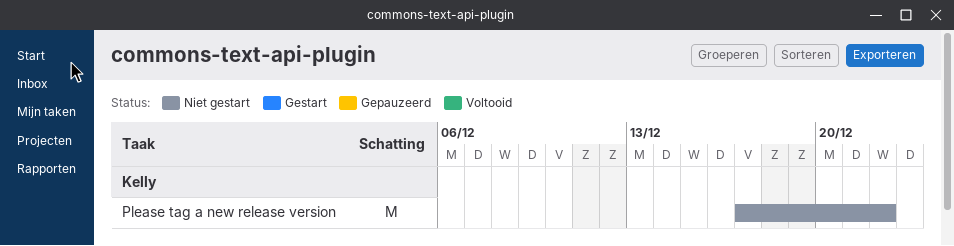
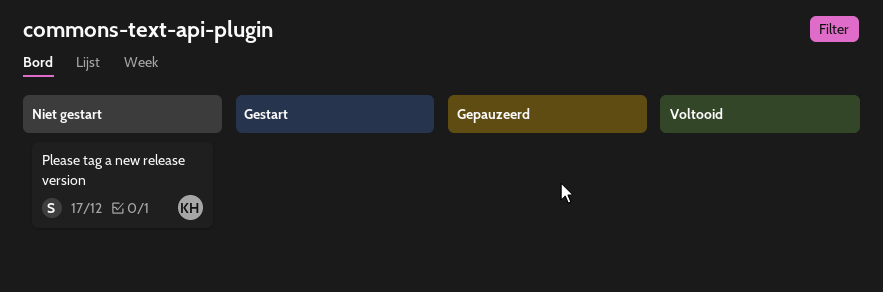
Please tag a new release version, estimate: M -> S
Please tag a new release version, due: Dec 22 -> Dec 17

